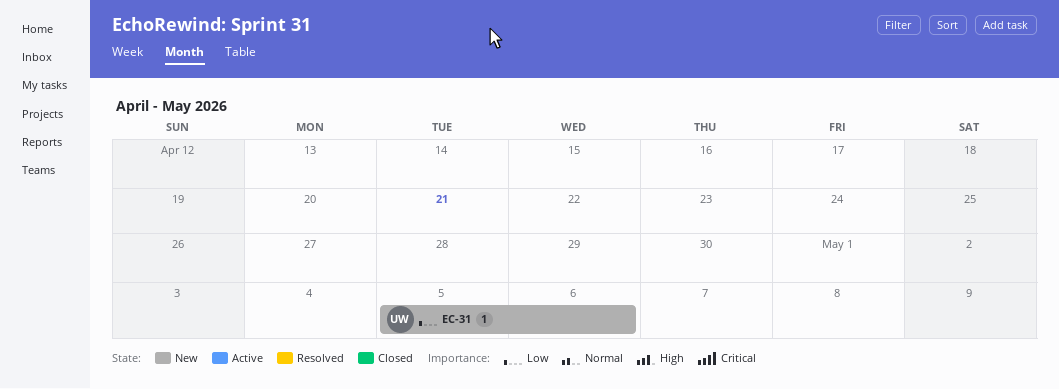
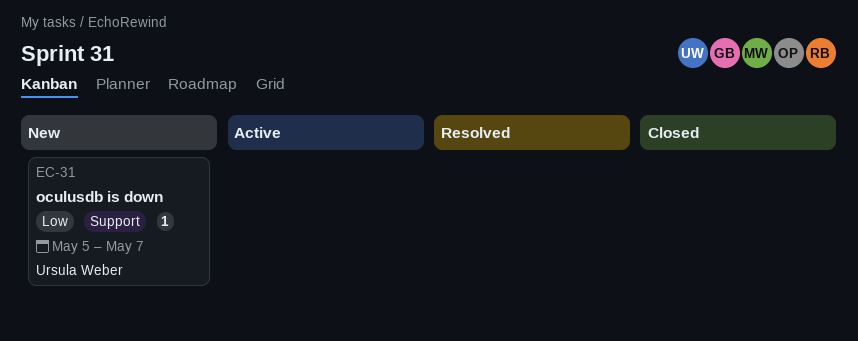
EC-31, due: May 6 -> May 7

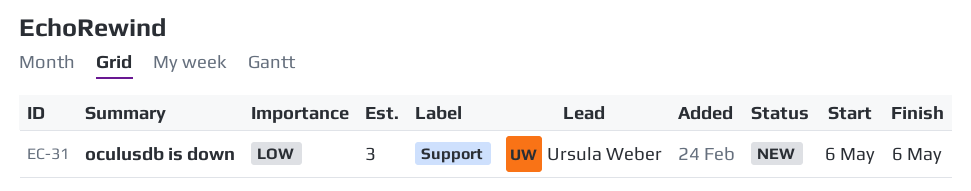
EC-31, estimate: 1 -> 3
EC-31, start: May 5 -> May 6
EC-31, due: May 7 -> May 6

